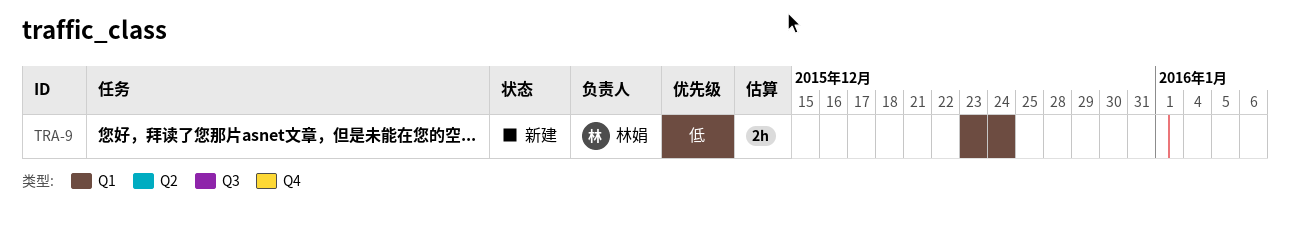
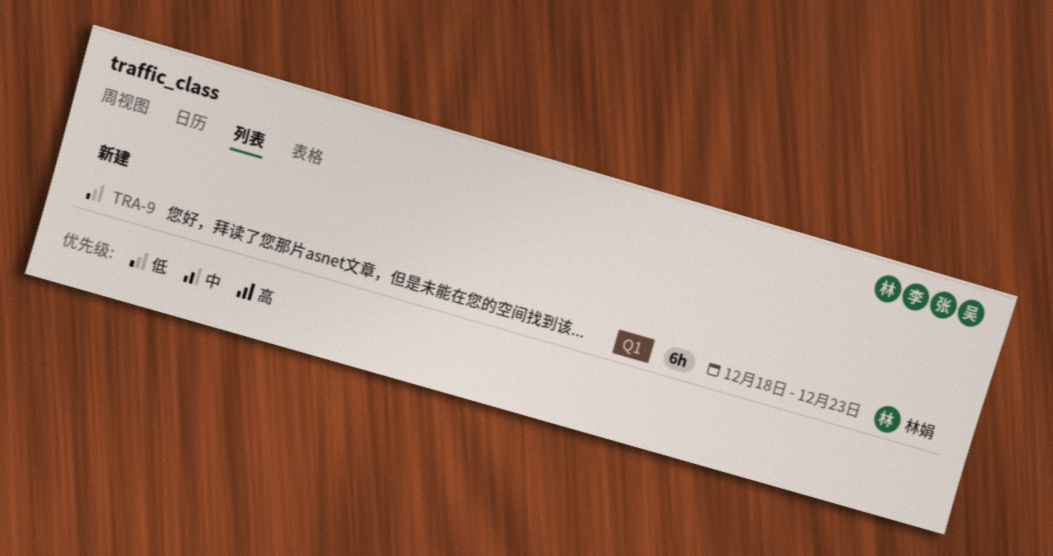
TRA-9, estimate: 2h -> 6h
TRA-9, start: Dec 23 -> Dec 18
TRA-9, due: Dec 24 -> Dec 23

